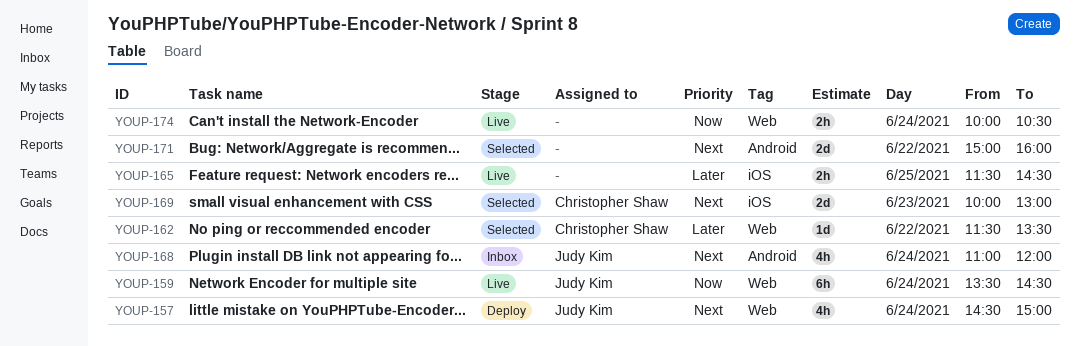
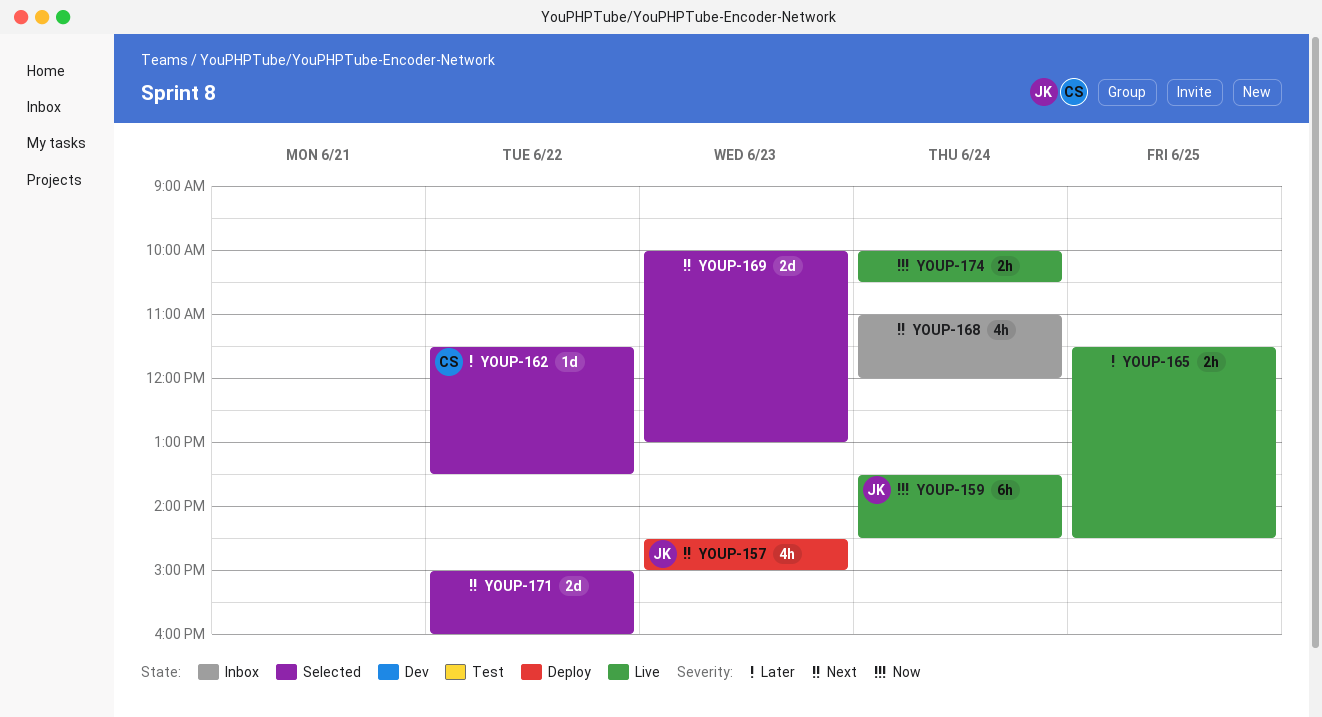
YOUP-157, day: Jun 24 -> Jun 23
YOUP-168, owner: Judy Kim -> none
YOUP-169, owner: Christopher Shaw -> none

